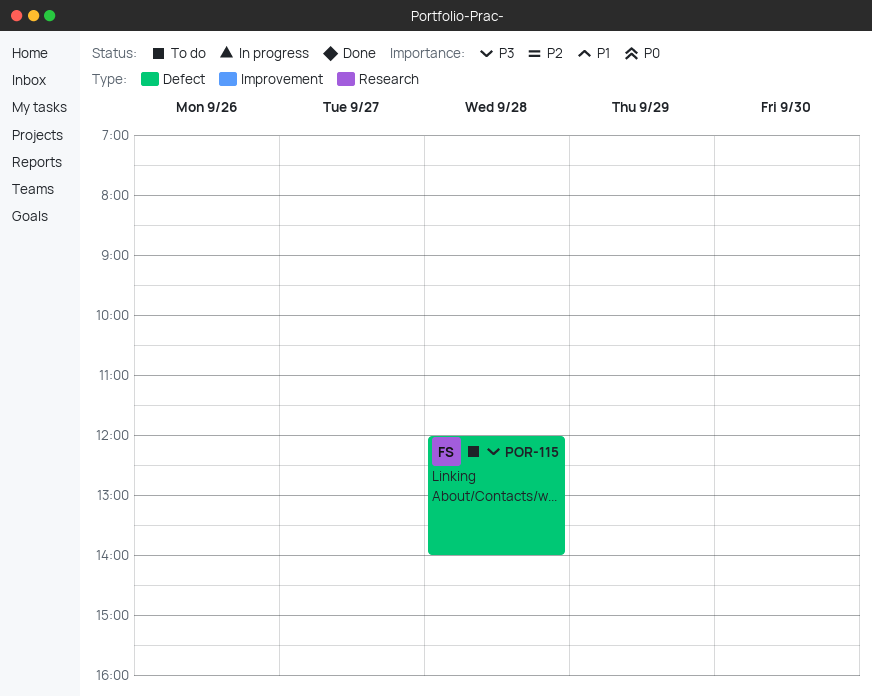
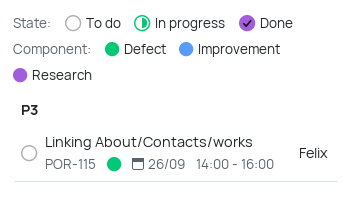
POR-115, day: Sep 28 -> Sep 26
POR-115, begins: 12:00 -> 14:00
POR-115, ends: 14:00 -> 16:00

